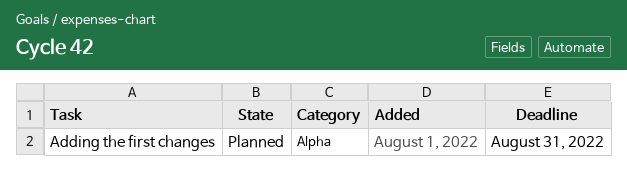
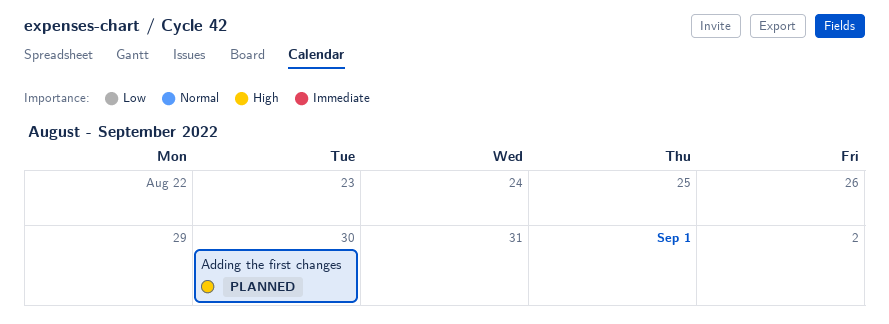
Adding the first changes, due: Aug 31 -> Aug 30

